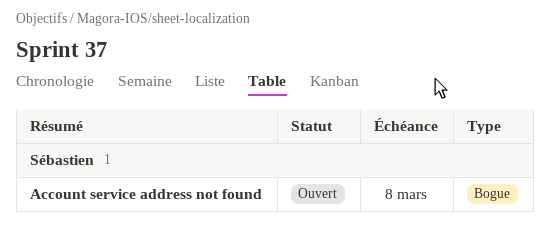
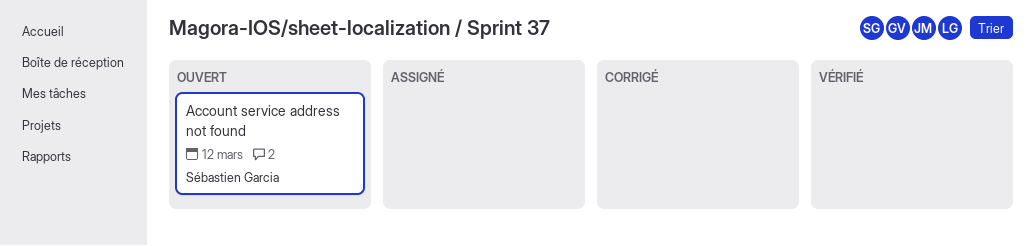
Account service address not found, due: Mar 8 -> Mar 12

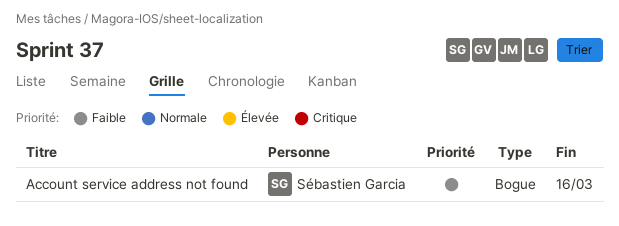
Account service address not found, due: Mar 12 -> Mar 16

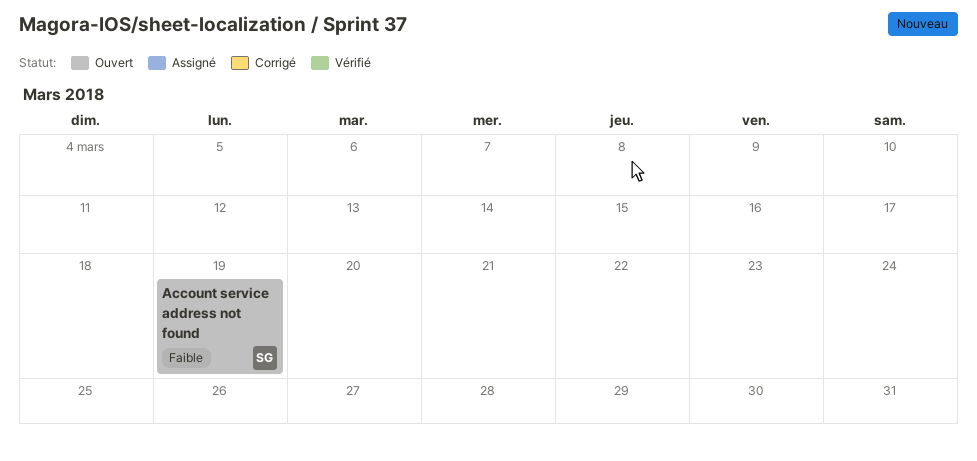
Account service address not found, due: Mar 16 -> Mar 19

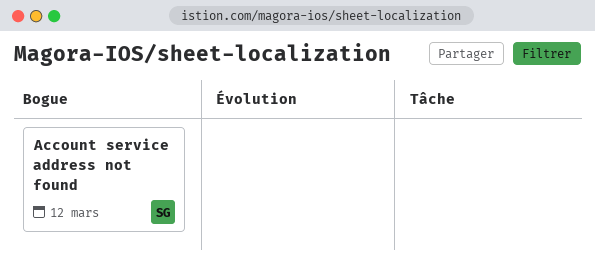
Account service address not found, due: Mar 19 -> Mar 12

